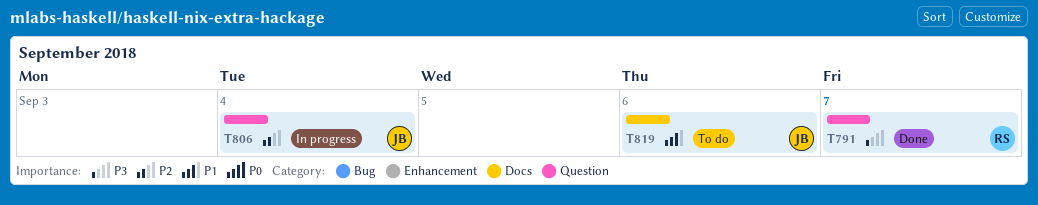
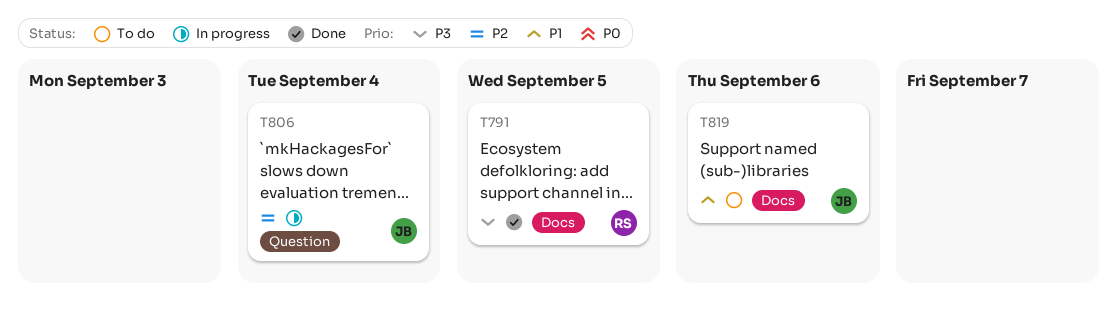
T791, label: Question -> Docs
T791, due: Sep 7 -> Sep 5

